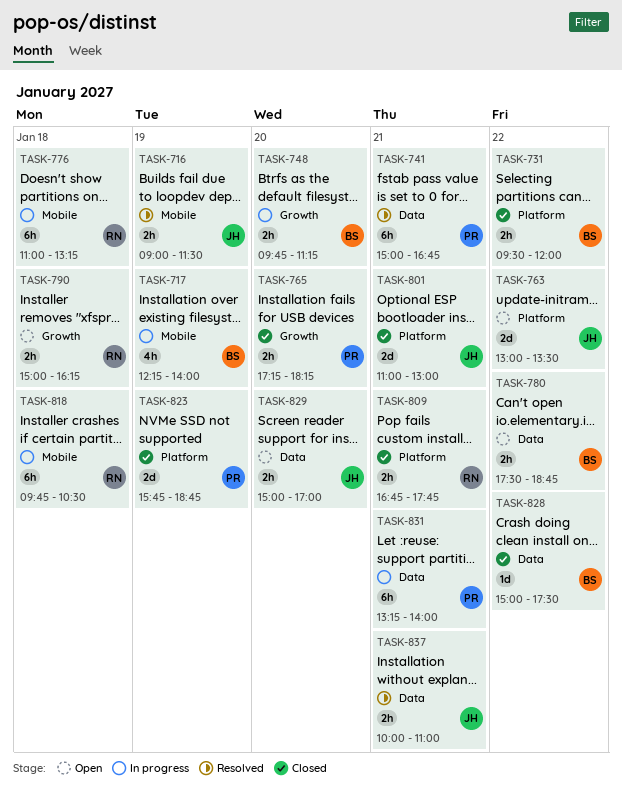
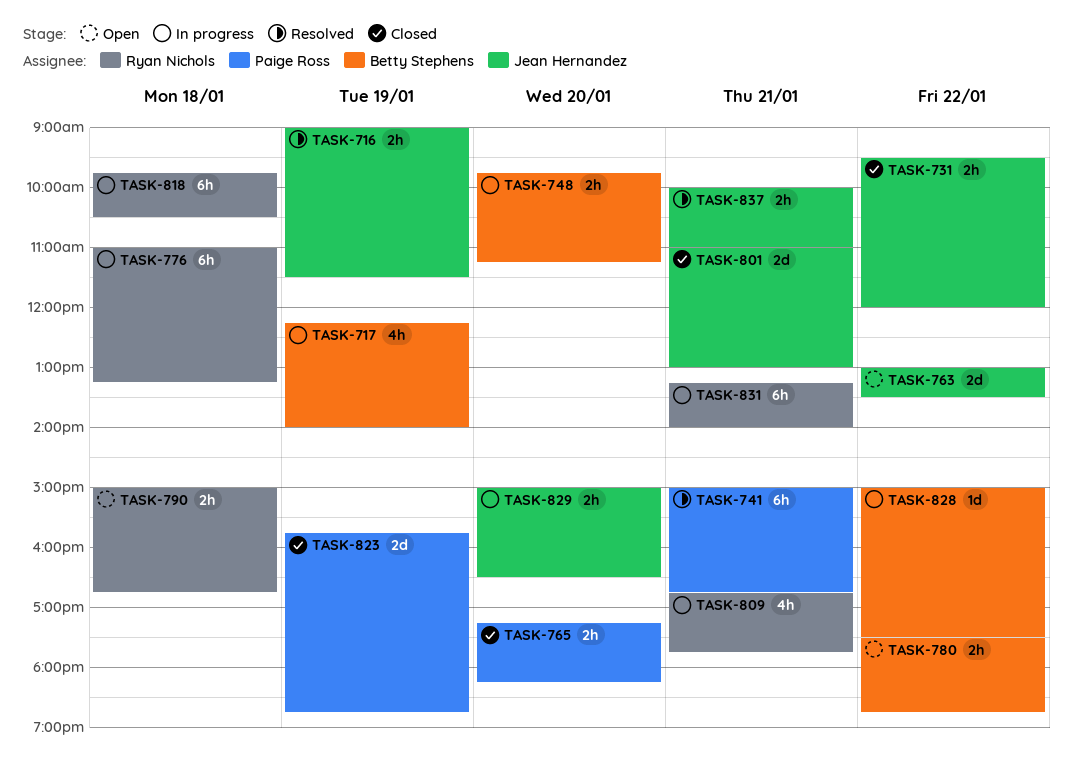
TASK-731, owner: Betty Stephens -> Jean Hernandez
TASK-790, ends: 16:15 -> 16:45
TASK-809, status: Closed -> In progress
TASK-809, estimate: 2h -> 4h
TASK-828, status: Closed -> In progress
TASK-829, status: Open -> In progress
TASK-829, ends: 17:00 -> 16:30
TASK-831, owner: Paige Ross -> Ryan Nichols

